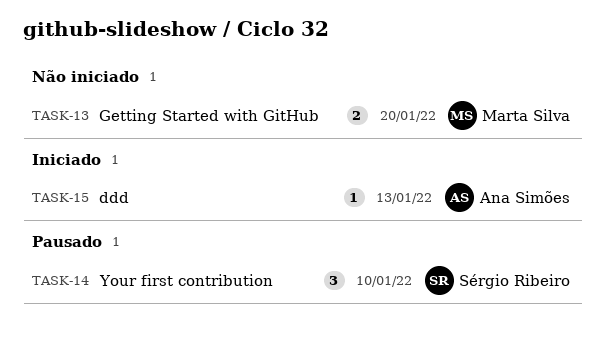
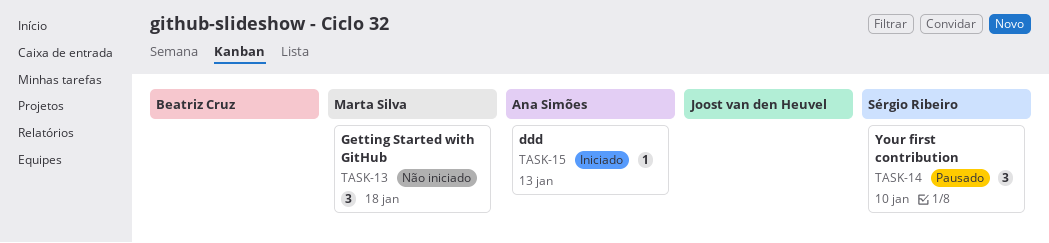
TASK-13, estimate: 2 -> 3
TASK-13, due: Jan 20 -> Jan 18

